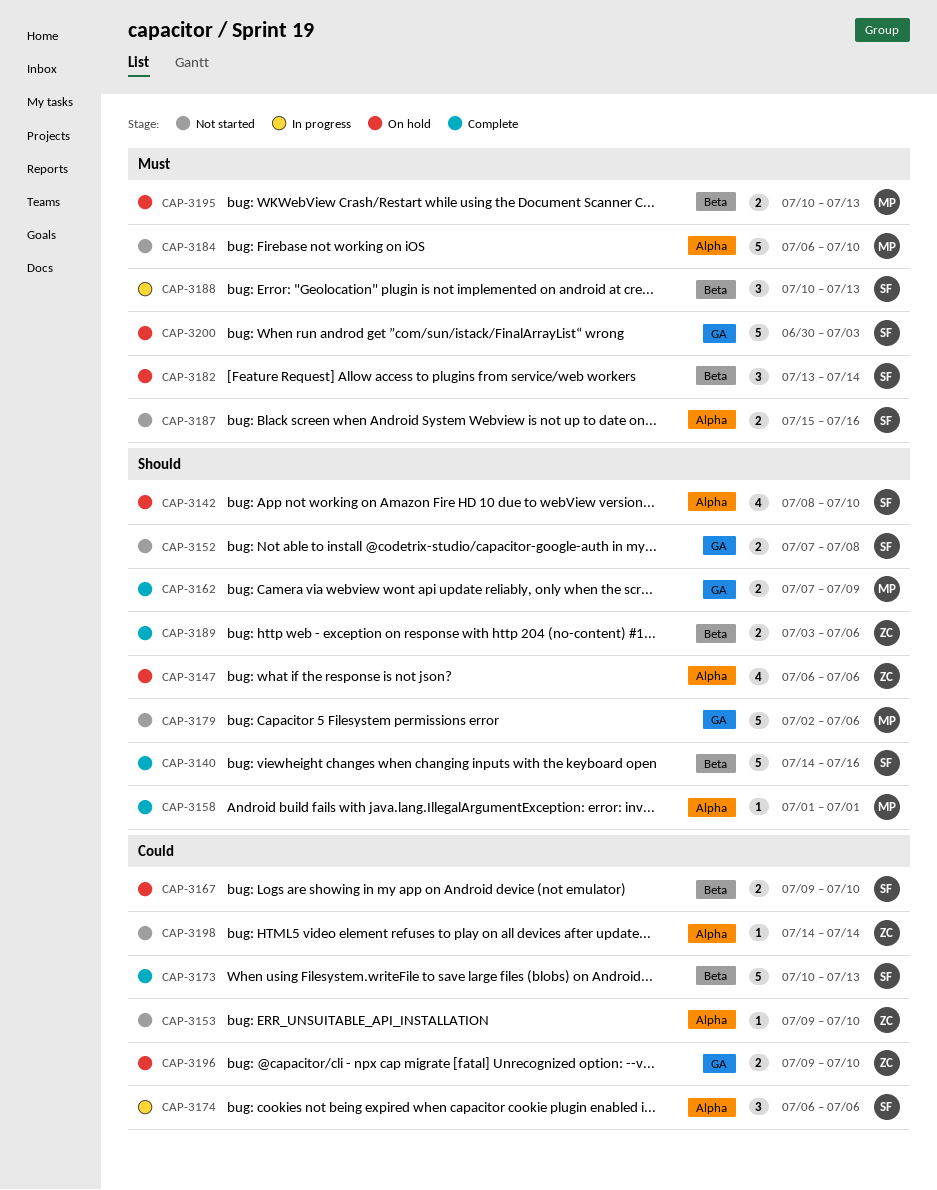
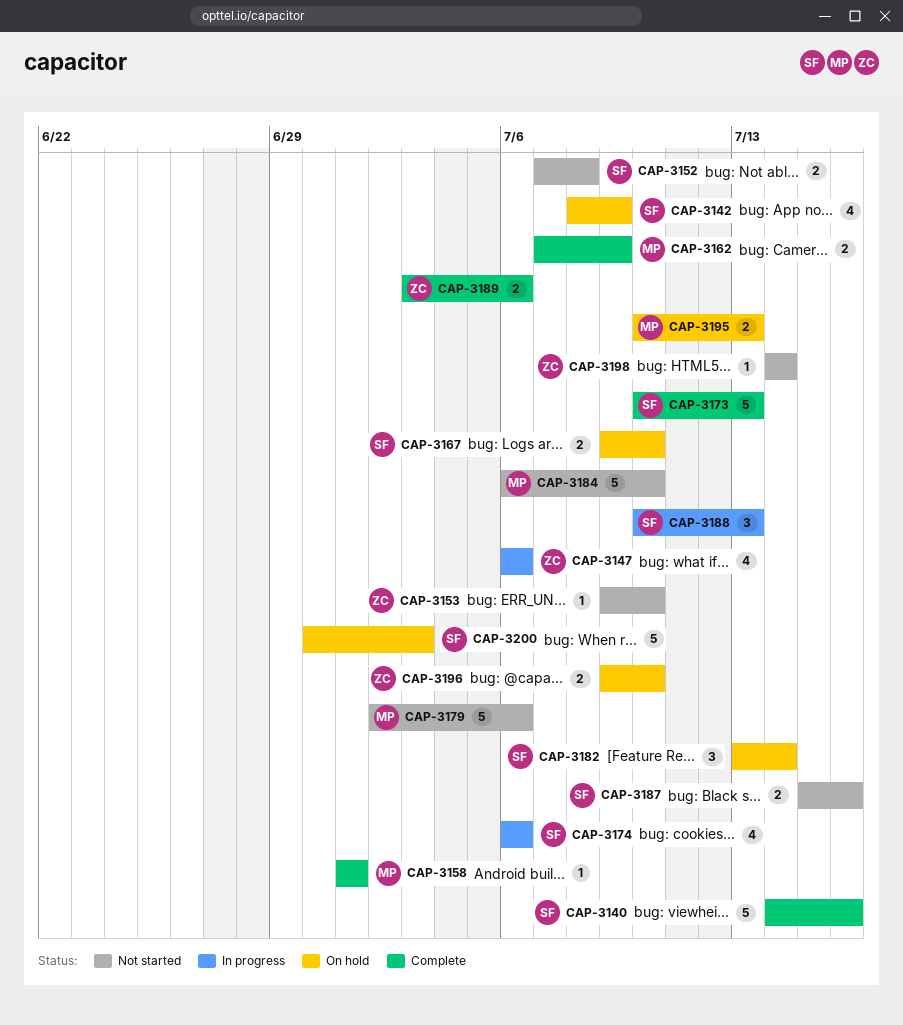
CAP-3142, due: Jul 10 -> Jul 9
CAP-3147, status: On hold -> In progress
CAP-3174, estimate: 3 -> 4

